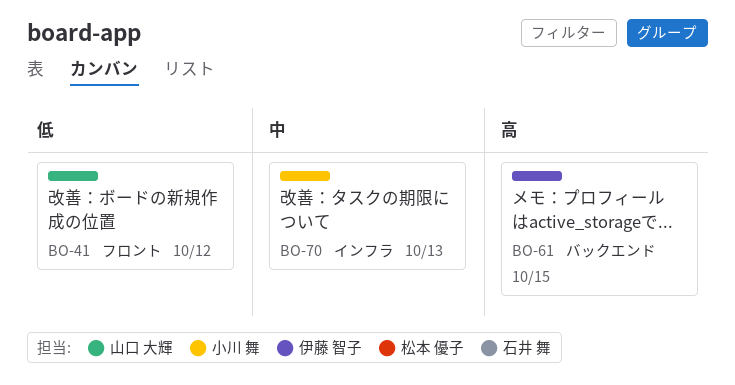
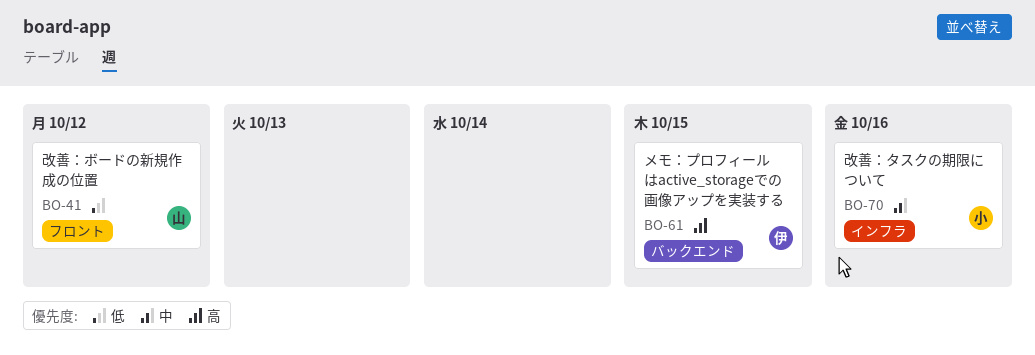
BO-70, due: Oct 13 -> Oct 16

